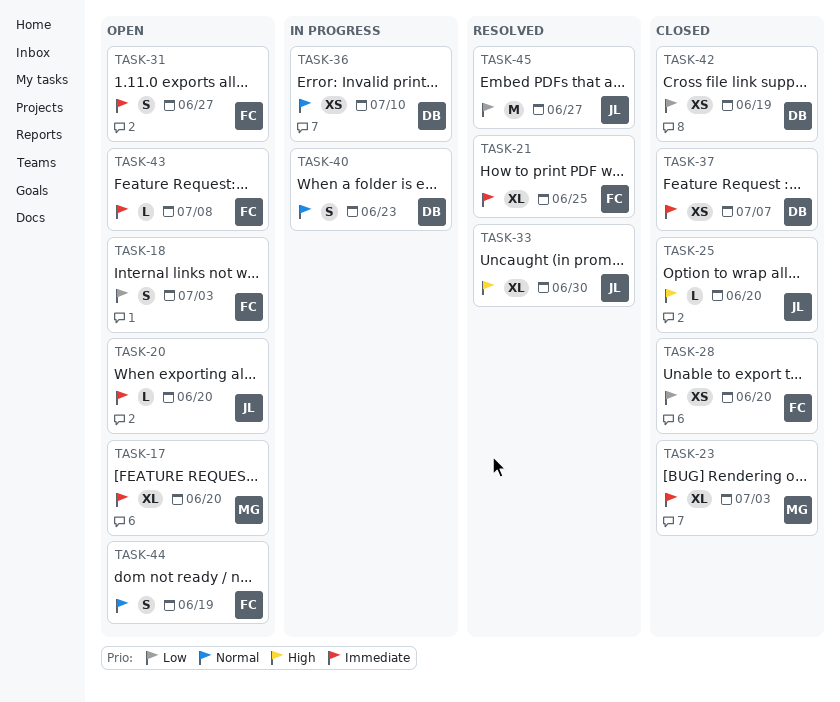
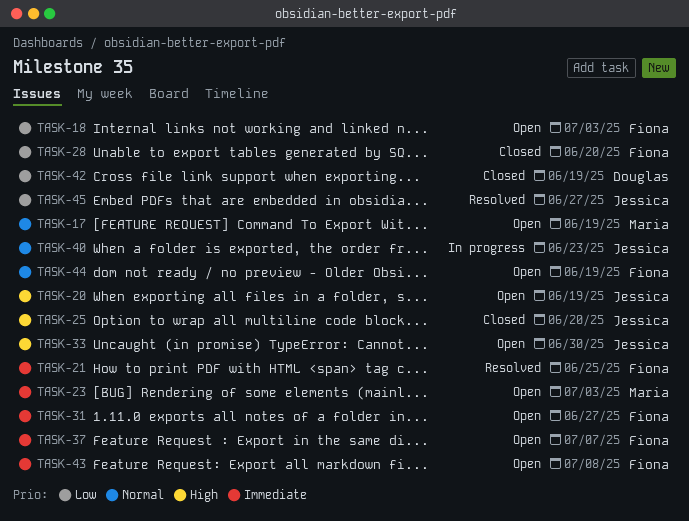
TASK-17, priority: Immediate -> Normal
TASK-17, due: Jun 20 -> Jun 19
TASK-20, priority: Immediate -> High
TASK-20, due: Jun 20 -> Jun 19
TASK-23, status: Closed -> Open
TASK-33, status: Resolved -> Open
TASK-36: present -> none
TASK-37, status: Closed -> Open
TASK-37, owner: Douglas -> Fiona
TASK-40, owner: Douglas -> Jessica

